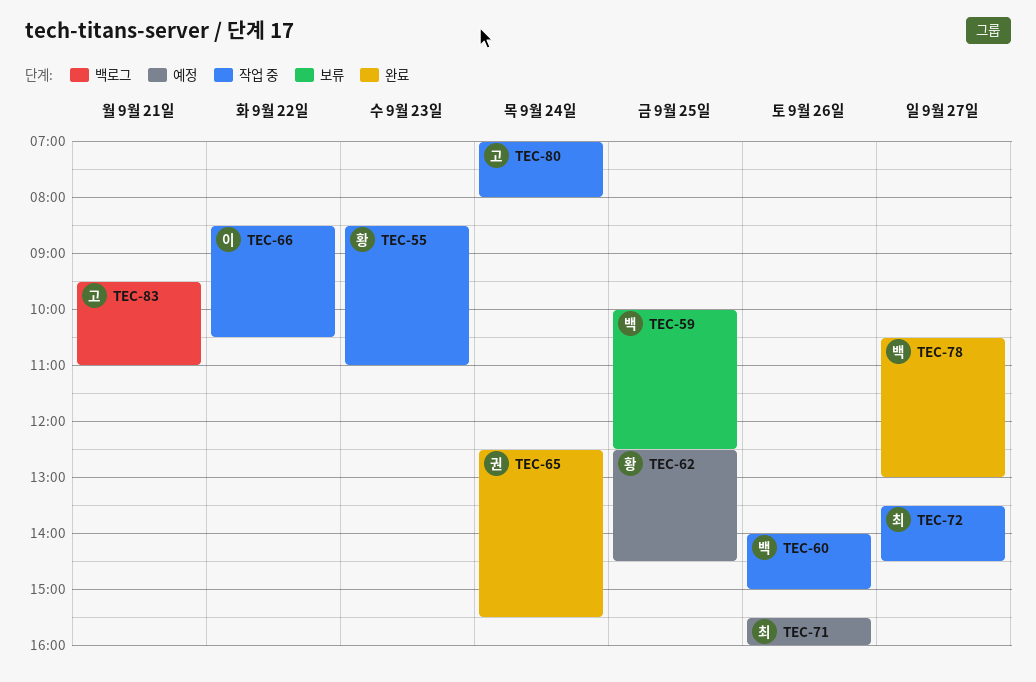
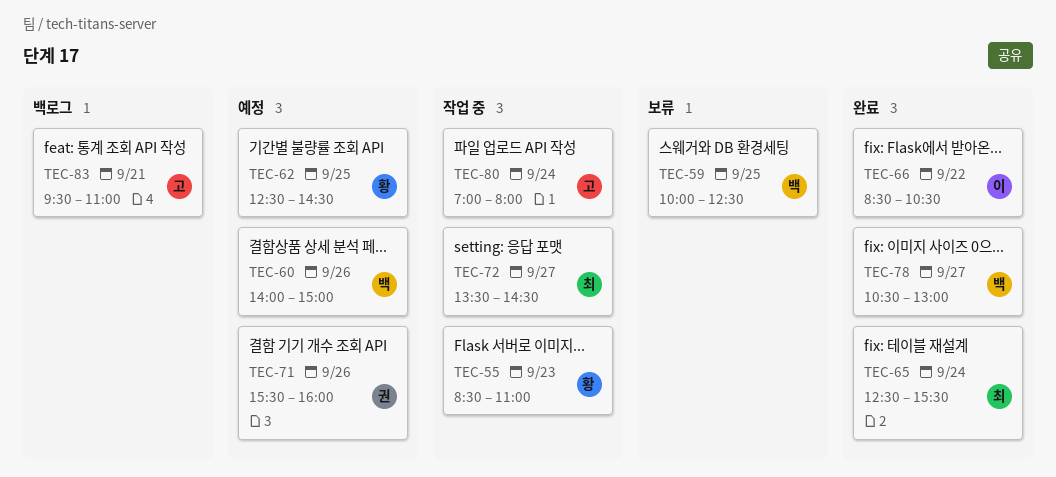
TEC-60, status: 작업 중 -> 예정
TEC-65, owner: 권 -> 최
TEC-66, status: 작업 중 -> 완료
TEC-71, owner: 최 -> 권

